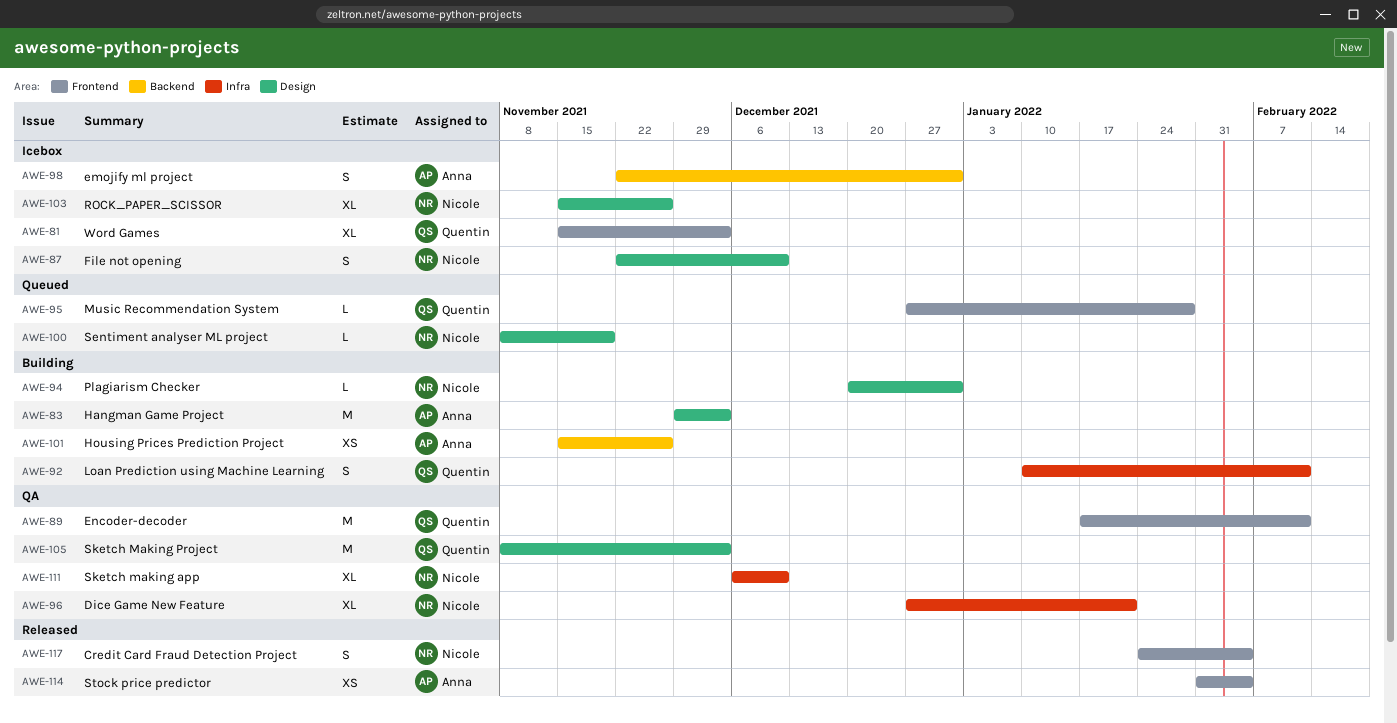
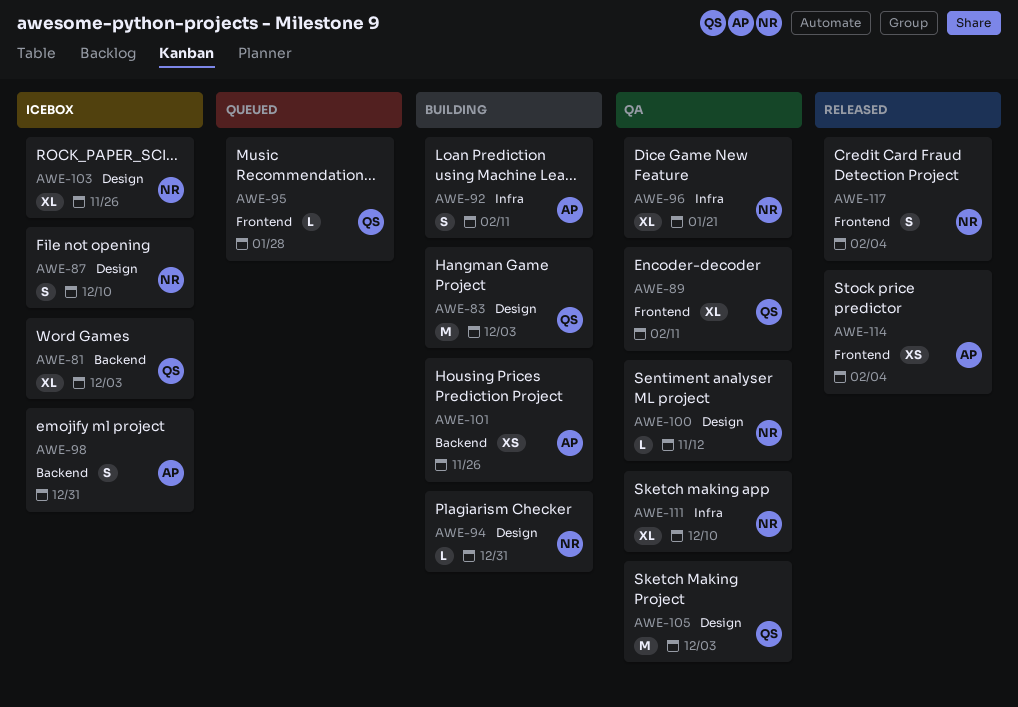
AWE-81, label: Frontend -> Backend
AWE-83, owner: Anna -> Quentin
AWE-89, estimate: M -> XL
AWE-92, owner: Quentin -> Anna
AWE-100, status: Queued -> QA
AWE-100, due: Nov 19 -> Nov 12

